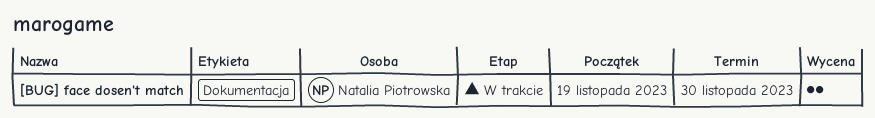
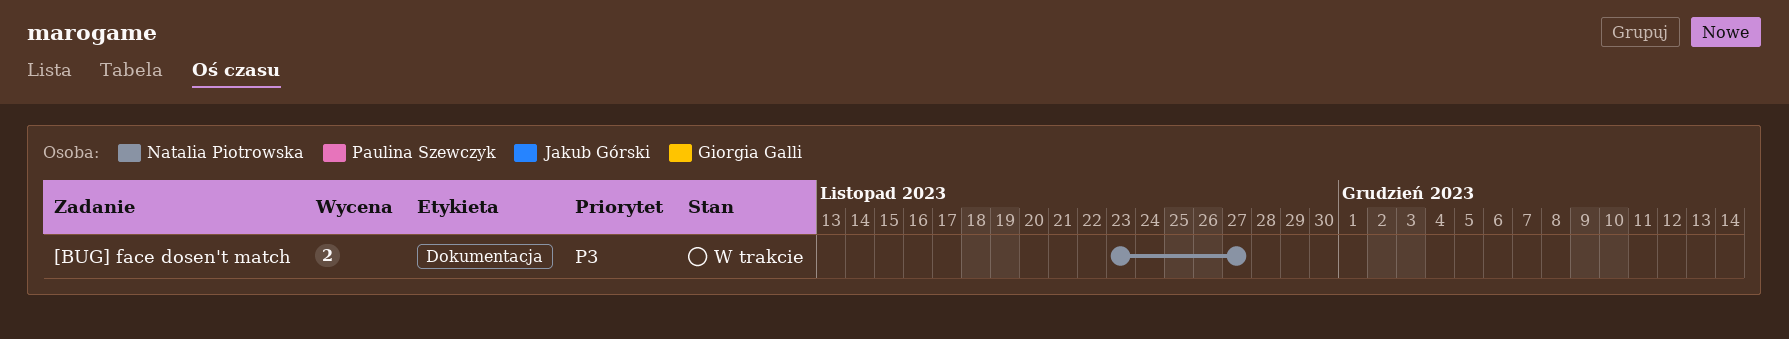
[BUG] face dosen't match, start: Nov 19 -> Nov 23
[BUG] face dosen't match, due: Nov 30 -> Nov 27

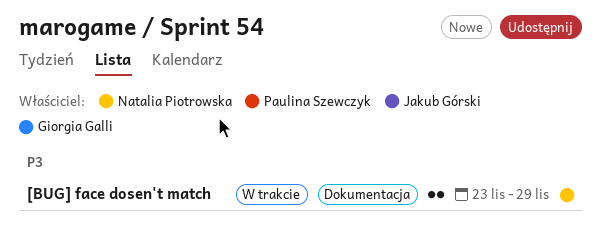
[BUG] face dosen't match, due: Nov 27 -> Nov 29

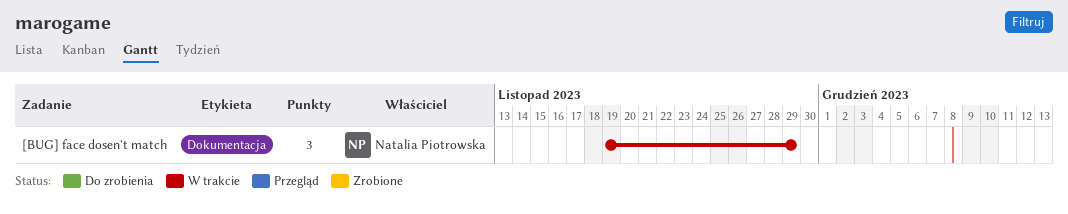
[BUG] face dosen't match, estimate: 2 -> 3
[BUG] face dosen't match, start: Nov 23 -> Nov 19

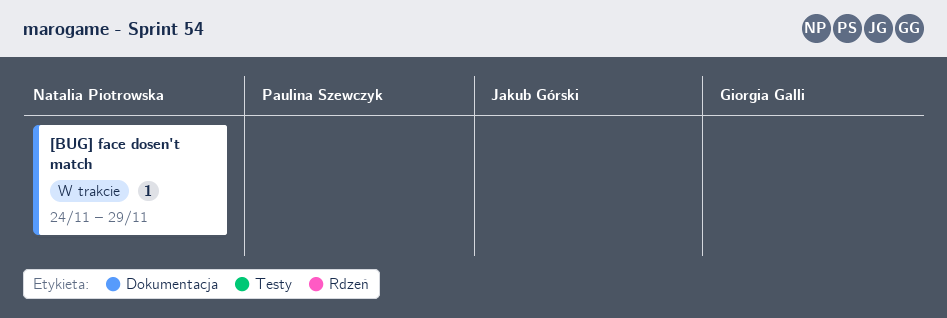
[BUG] face dosen't match, estimate: 3 -> 1
[BUG] face dosen't match, start: Nov 19 -> Nov 24

